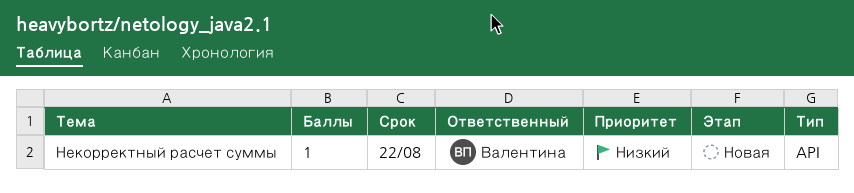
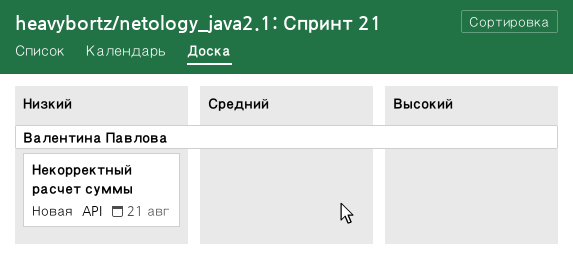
Некорректный расчет суммы, due: Aug 22 -> Aug 21

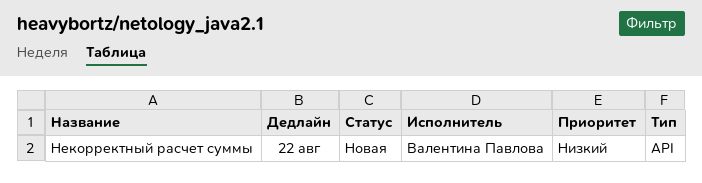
Некорректный расчет суммы, due: Aug 21 -> Aug 22

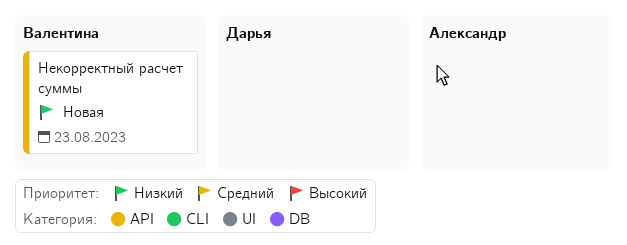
Некорректный расчет суммы, due: Aug 22 -> Aug 23

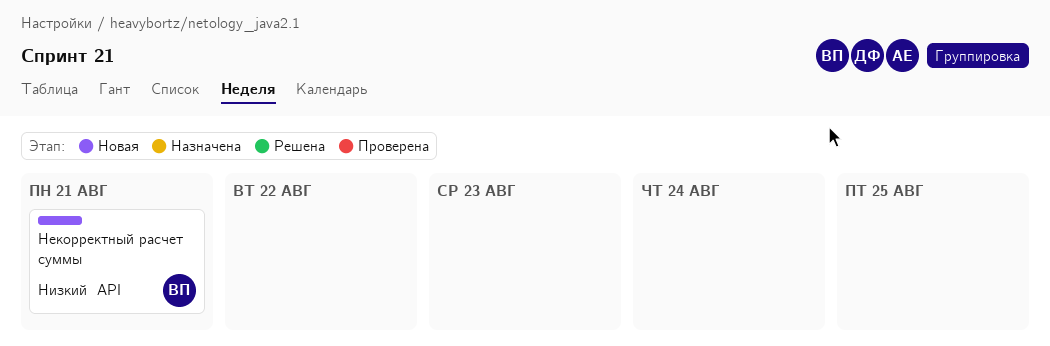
Некорректный расчет суммы, due: Aug 23 -> Aug 21

